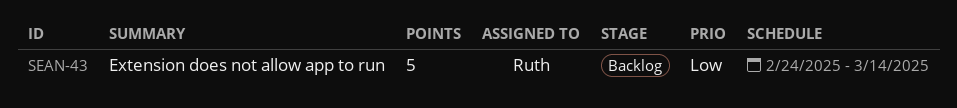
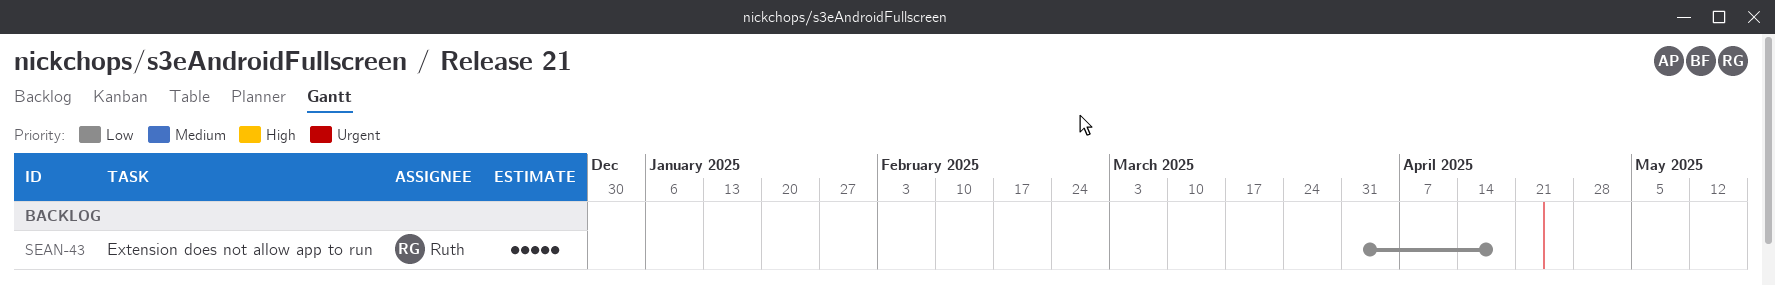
SEAN-43, start: Feb 24 -> Mar 31
SEAN-43, due: Mar 14 -> Apr 18

